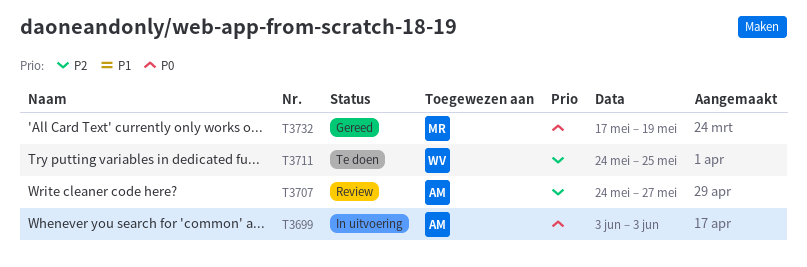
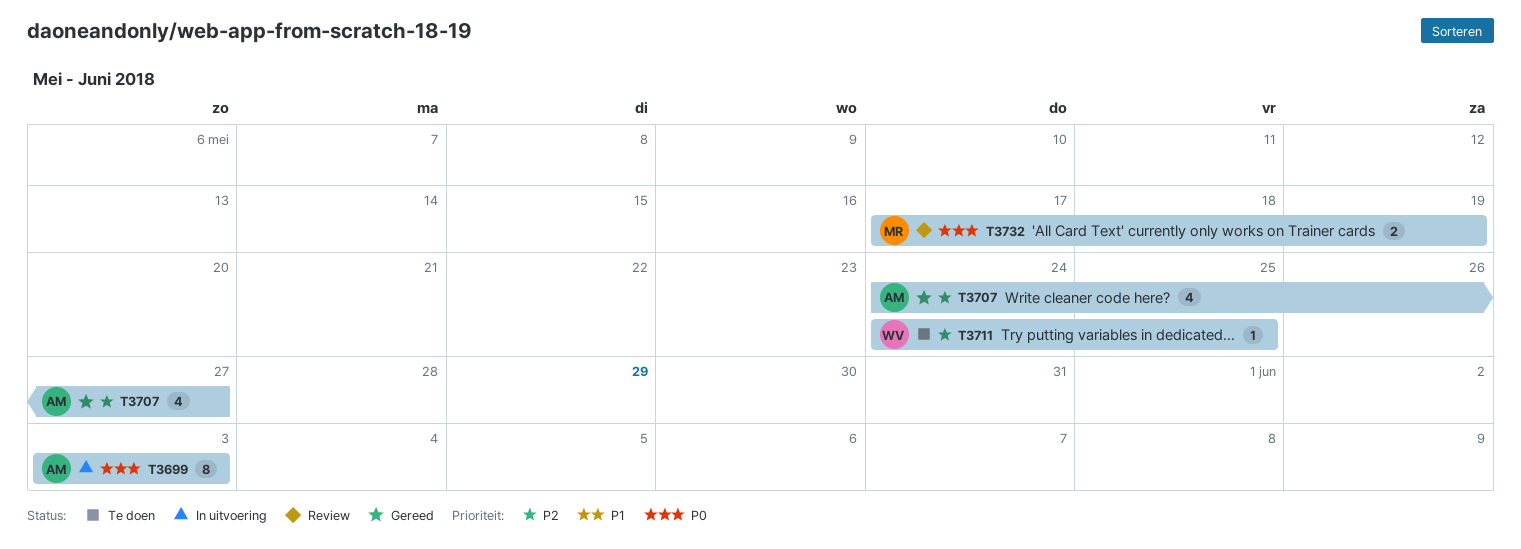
T3707, status: Review -> Gereed
T3732, status: Gereed -> Review

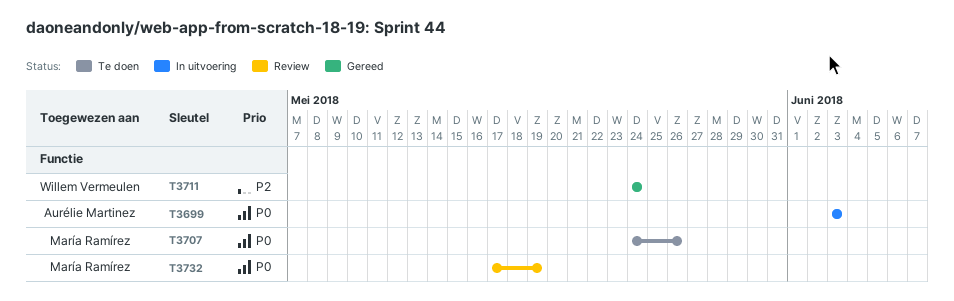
T3707, status: Gereed -> Te doen
T3707, owner: Aurélie Martinez -> María Ramírez
T3707, priority: P2 -> P0
T3707, due: May 27 -> May 26
T3711, status: Te doen -> Gereed
T3711, due: May 25 -> May 24

